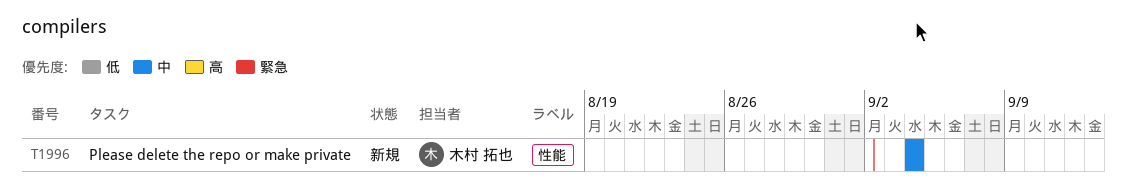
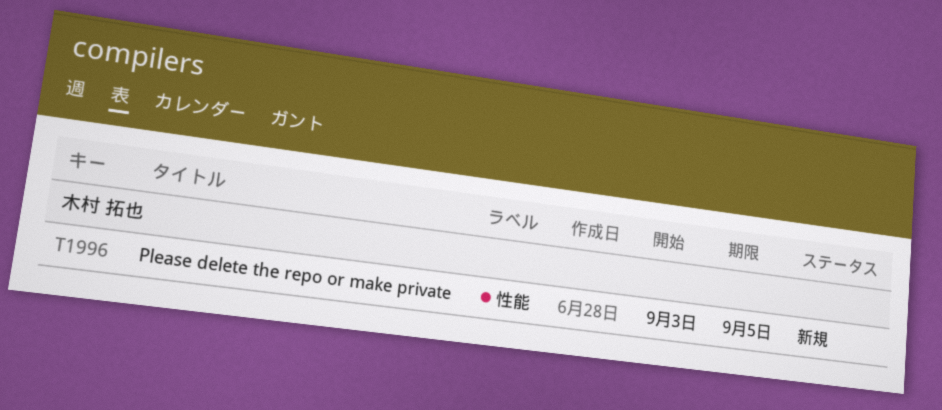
T1996, start: Sep 4 -> Sep 3
T1996, due: Sep 4 -> Sep 5

